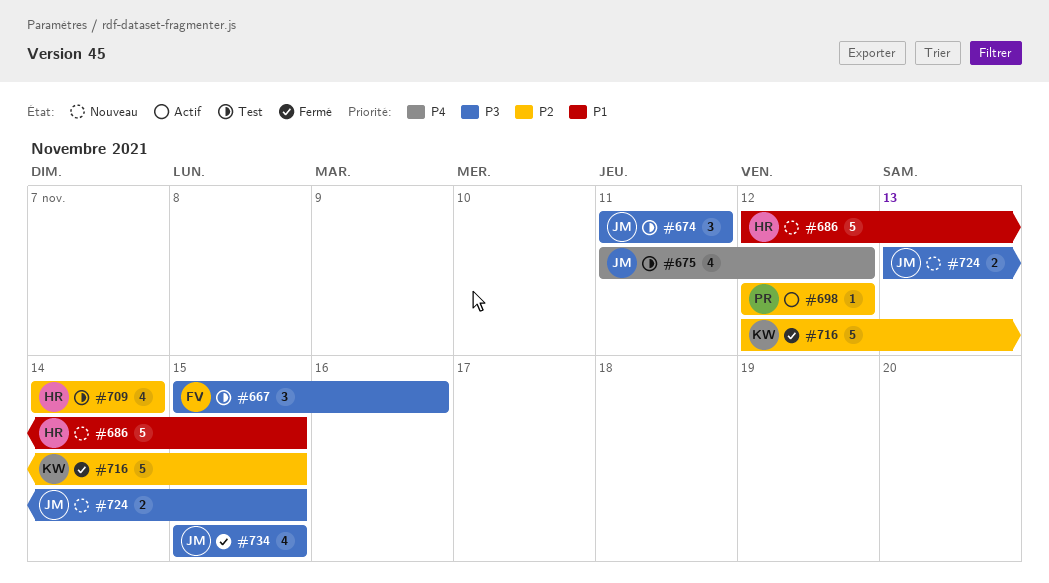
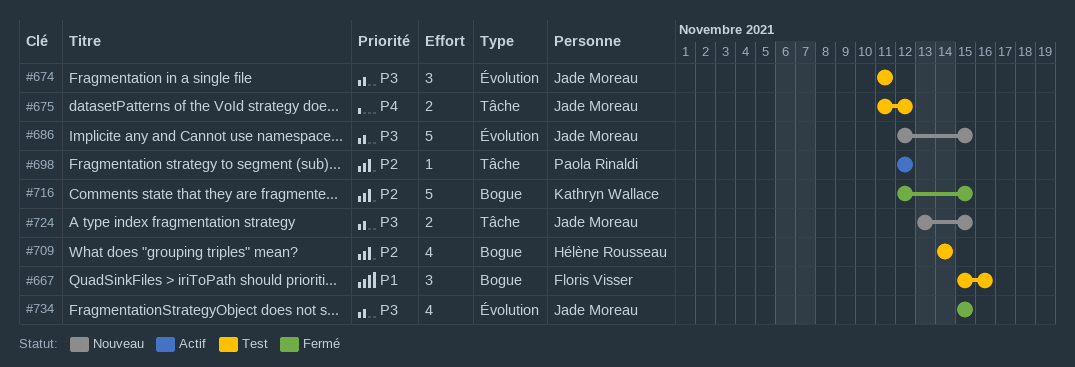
#667, priority: P3 -> P1
#675, estimate: 4 -> 2
#686, owner: Hélène Rousseau -> Jade Moreau
#686, priority: P1 -> P3

